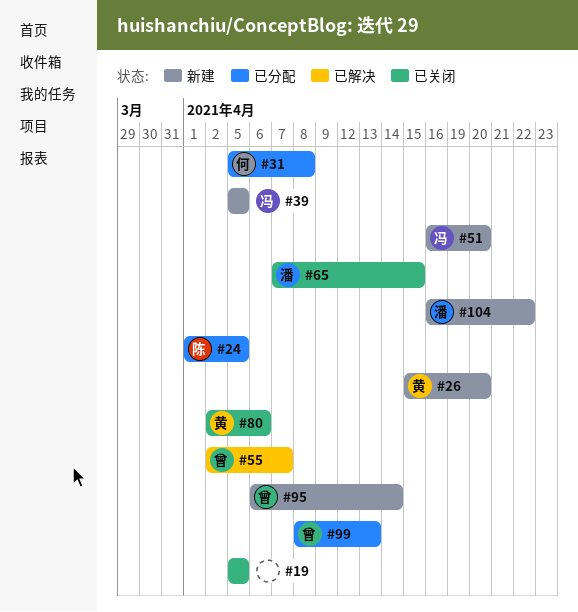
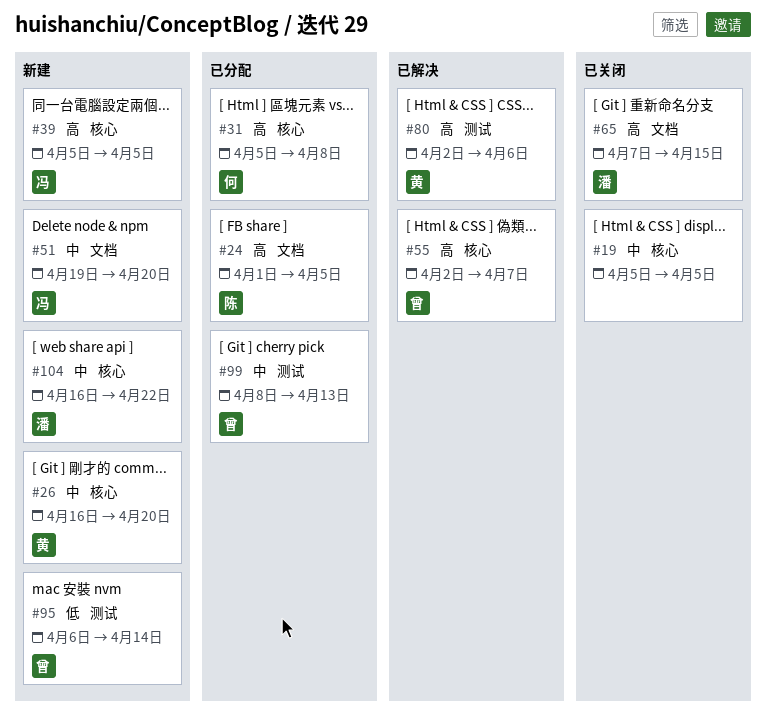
#26, start: Apr 15 -> Apr 16
#51, start: Apr 16 -> Apr 19
#80, status: 已关闭 -> 已解决

